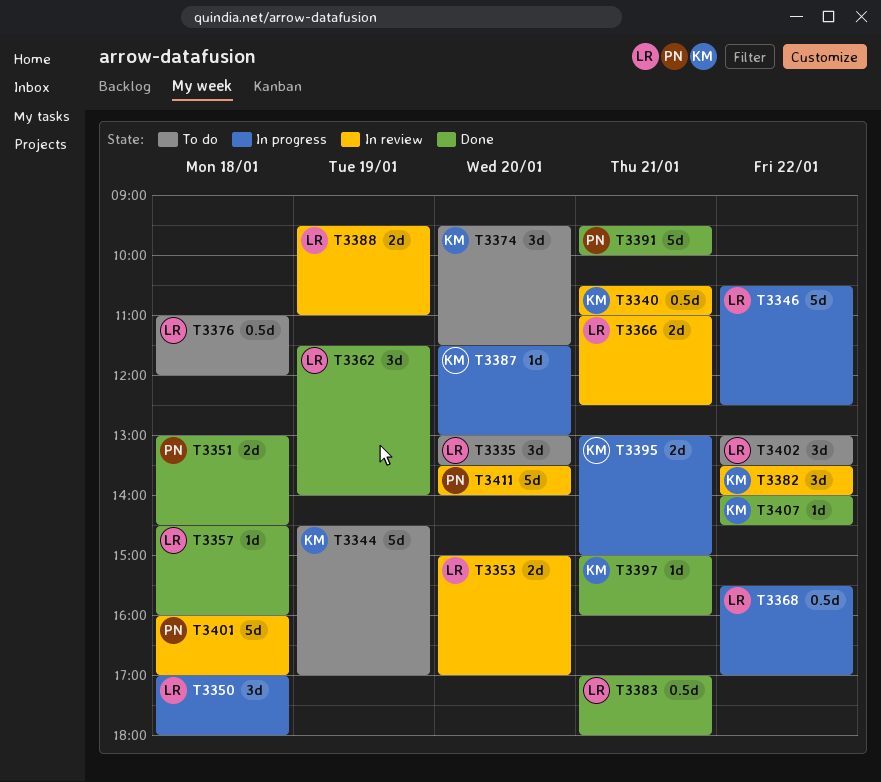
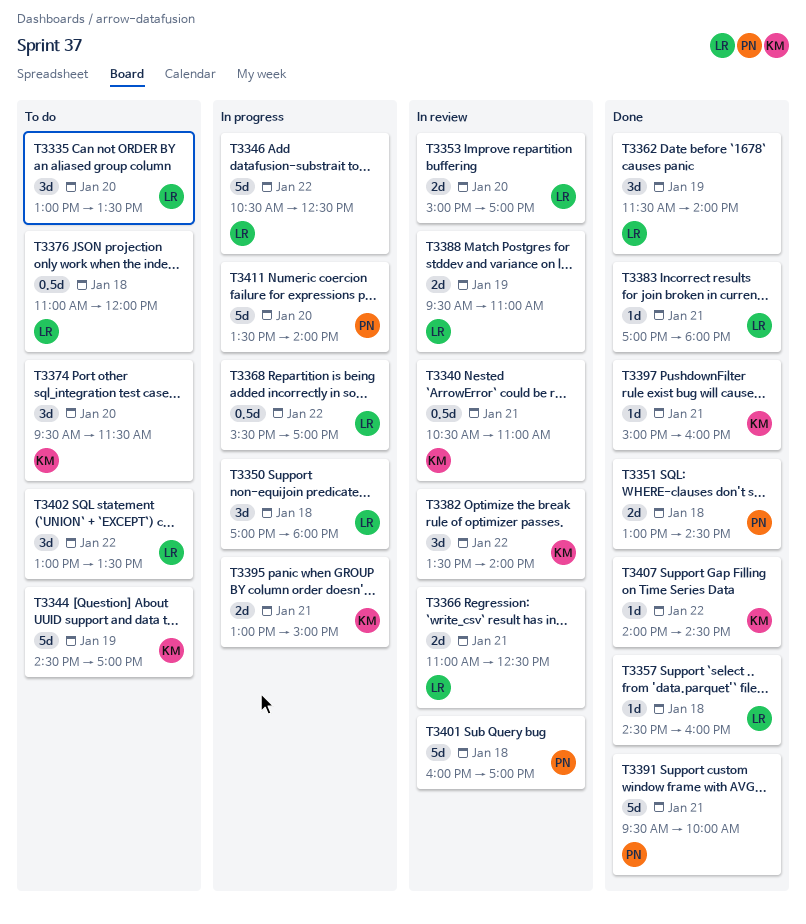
T3383, estimate: 0.5d -> 1d
T3387: present -> none
T3411, status: In review -> In progress

